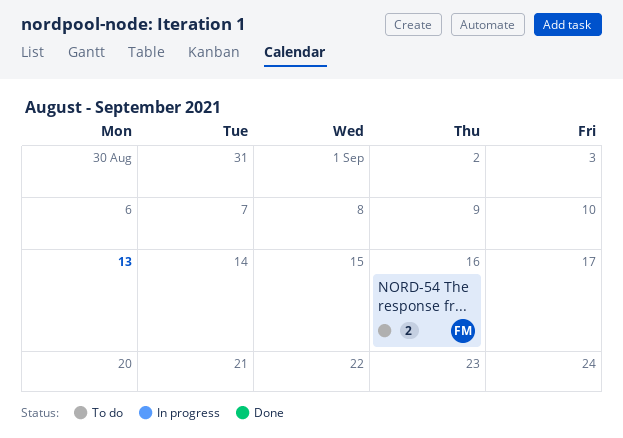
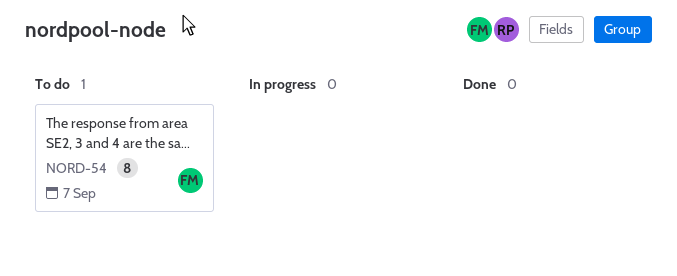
NORD-54, estimate: 2 -> 8
NORD-54, due: Sep 16 -> Sep 7

